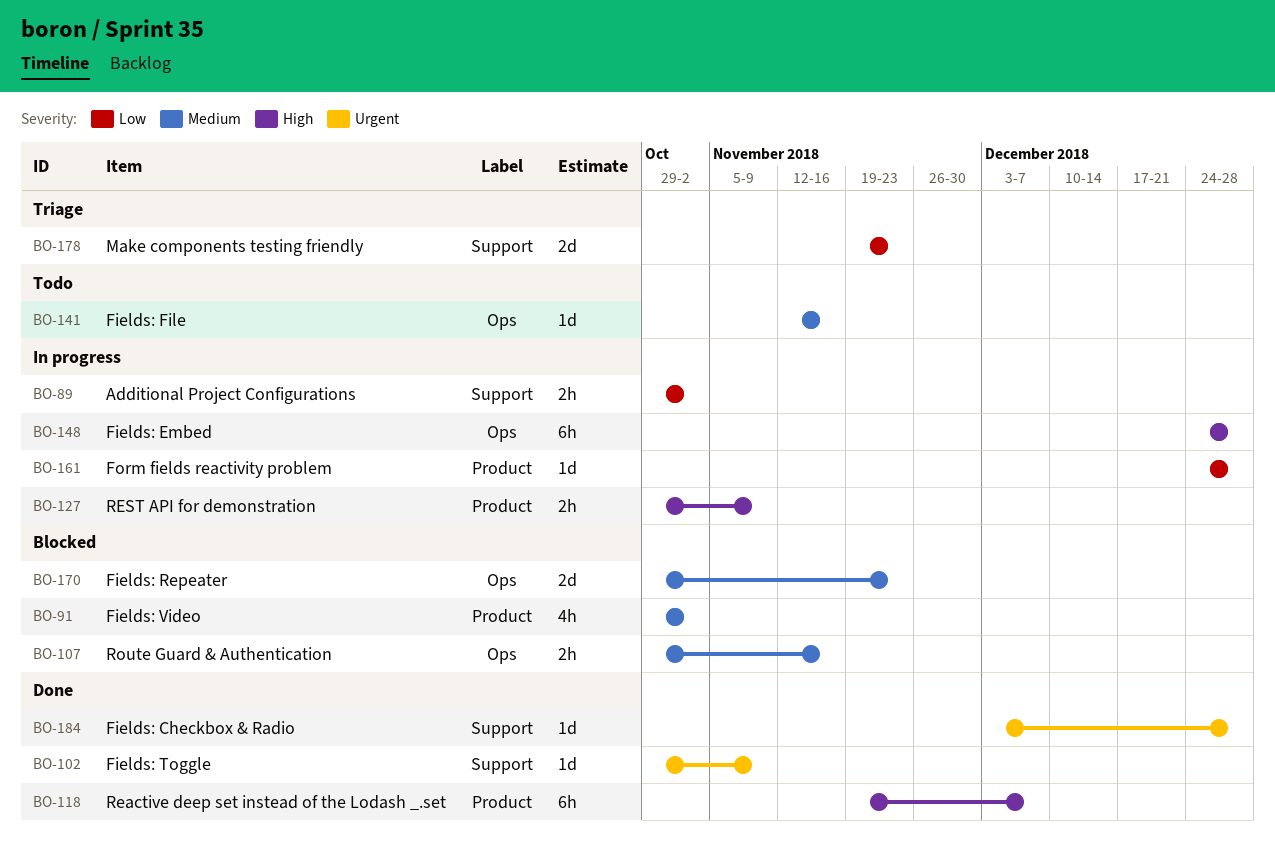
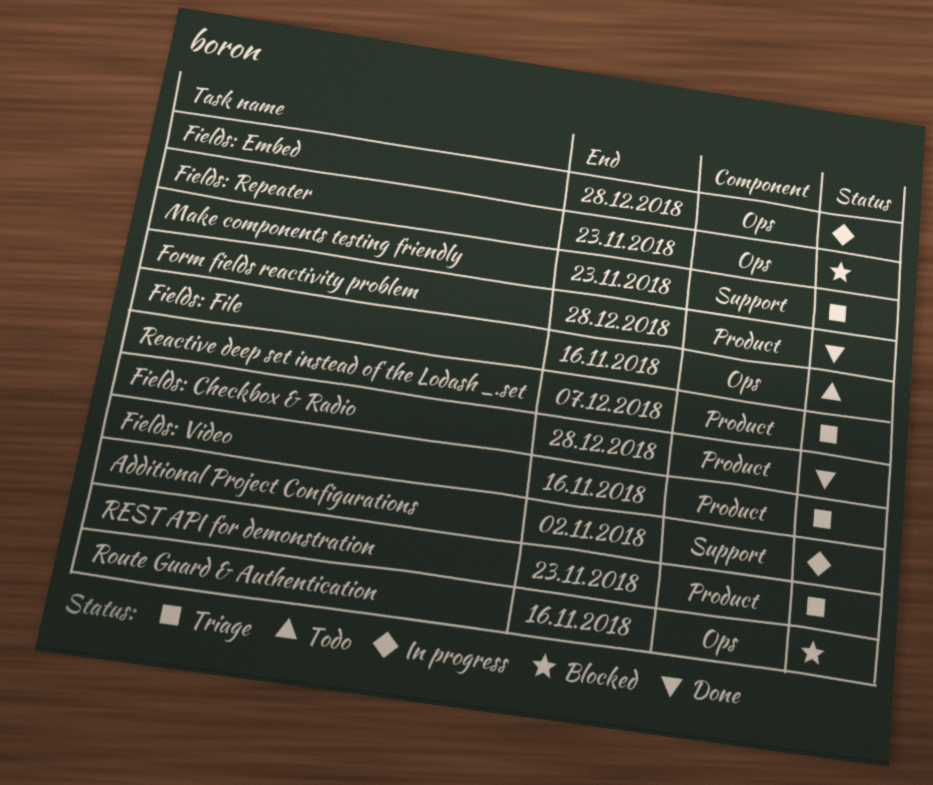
Fields: Checkbox & Radio, label: Support -> Product
Fields: Toggle: present -> none
Fields: Video, status: Blocked -> Triage
Fields: Video, due: Nov 2 -> Nov 16
Form fields reactivity problem, status: In progress -> Done
Reactive deep set instead of the Lodash _.set, status: Done -> Triage
REST API for demonstration, status: In progress -> Triage
REST API for demonstration, due: Nov 9 -> Nov 23

